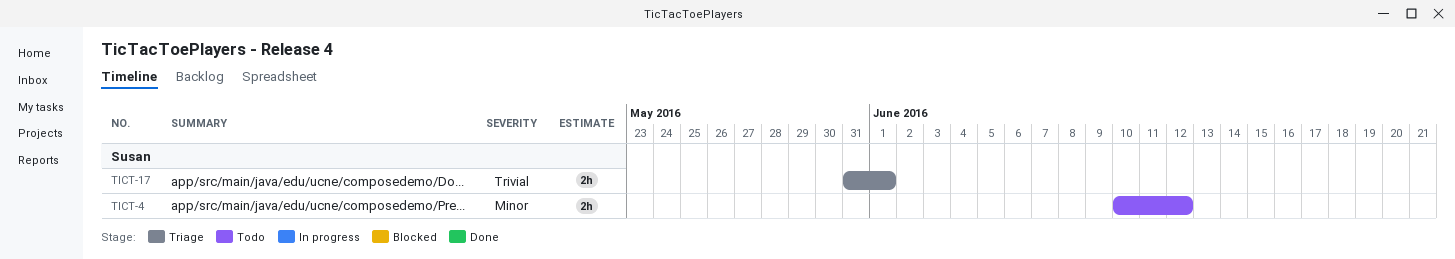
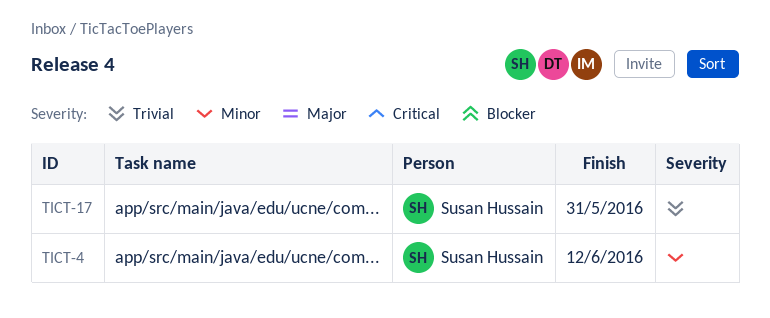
TICT-17, due: Jun 1 -> May 31

